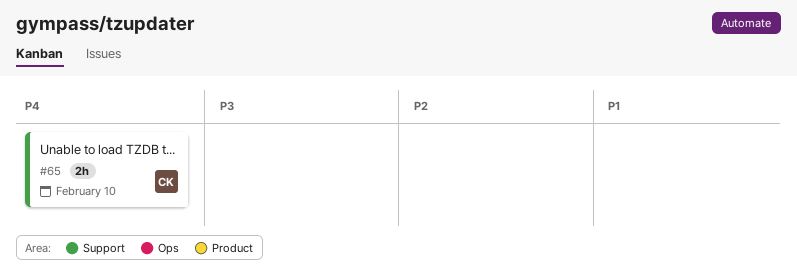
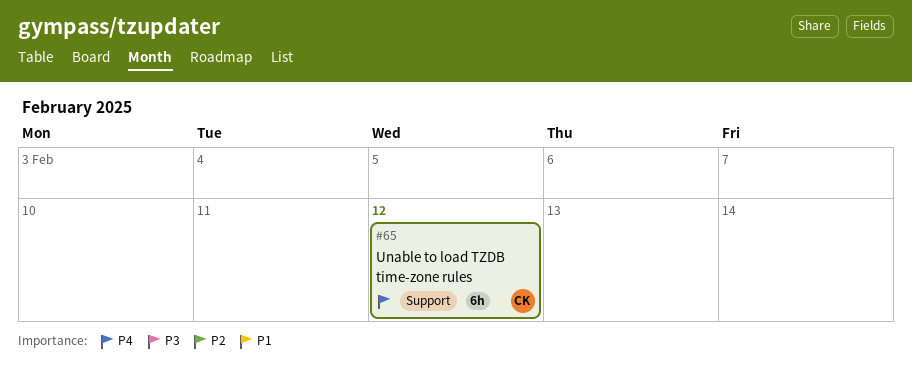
#65, estimate: 2h -> 6h
#65, due: Feb 10 -> Feb 12

